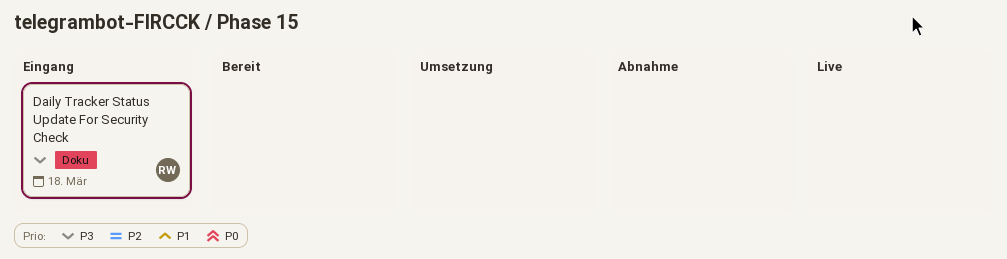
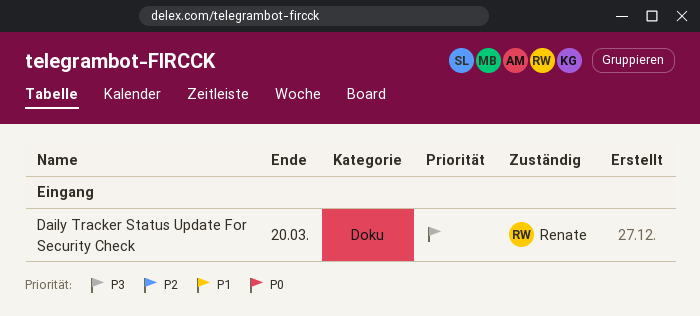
Daily Tracker Status Update For Security Check, due: Mar 18 -> Mar 20

